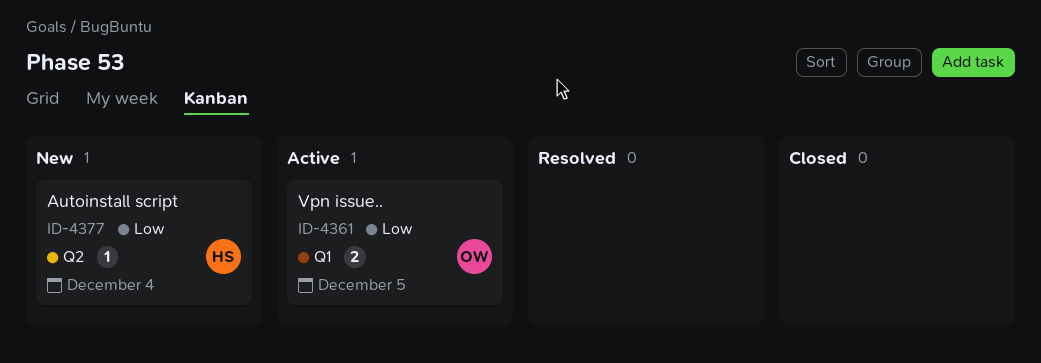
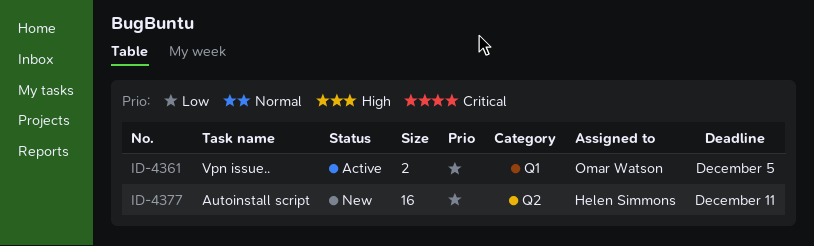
ID-4377, estimate: 1 -> 16
ID-4377, due: Dec 4 -> Dec 11

